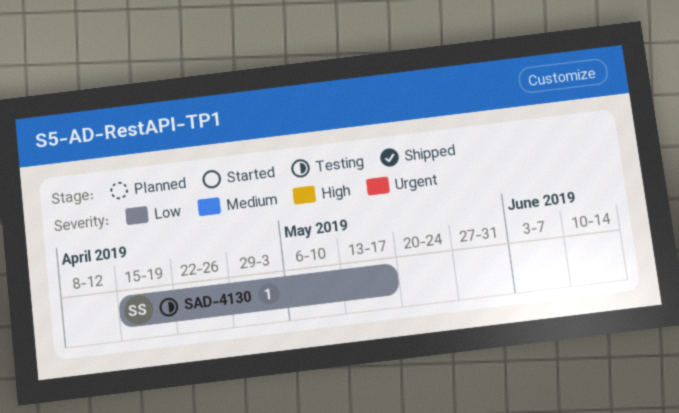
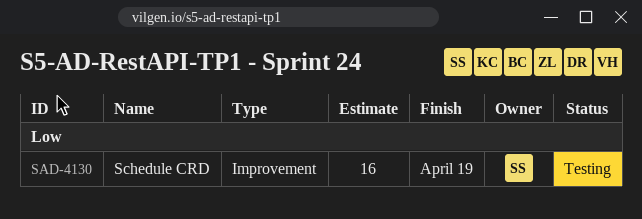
SAD-4130, estimate: 1 -> 16
SAD-4130, due: May 17 -> Apr 19

